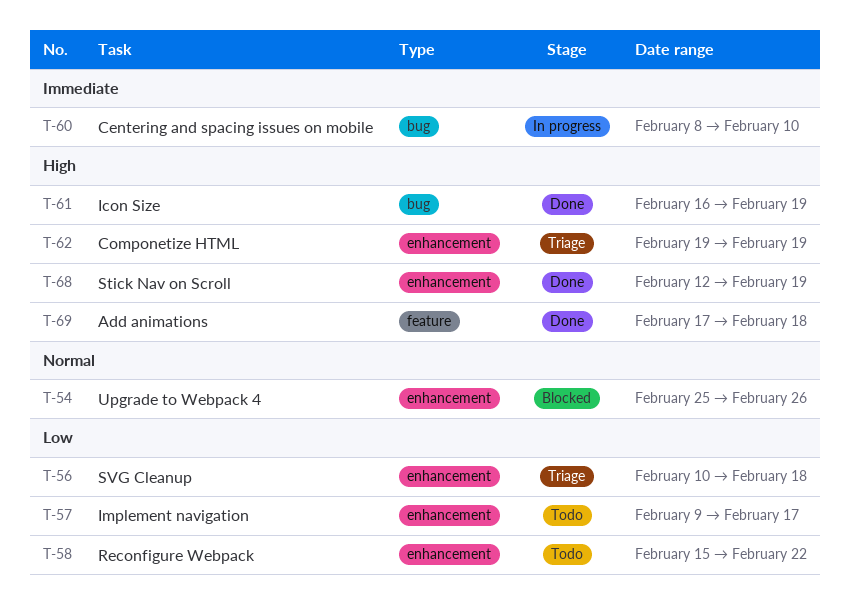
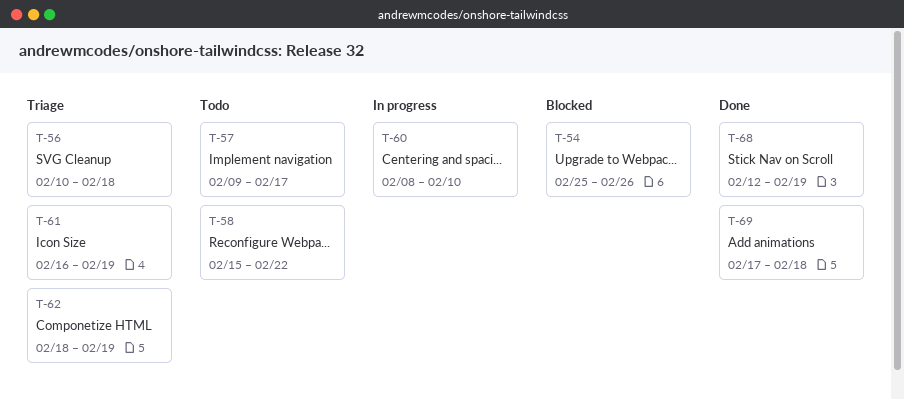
T-61, status: Done -> Triage
T-62, start: Feb 19 -> Feb 18

